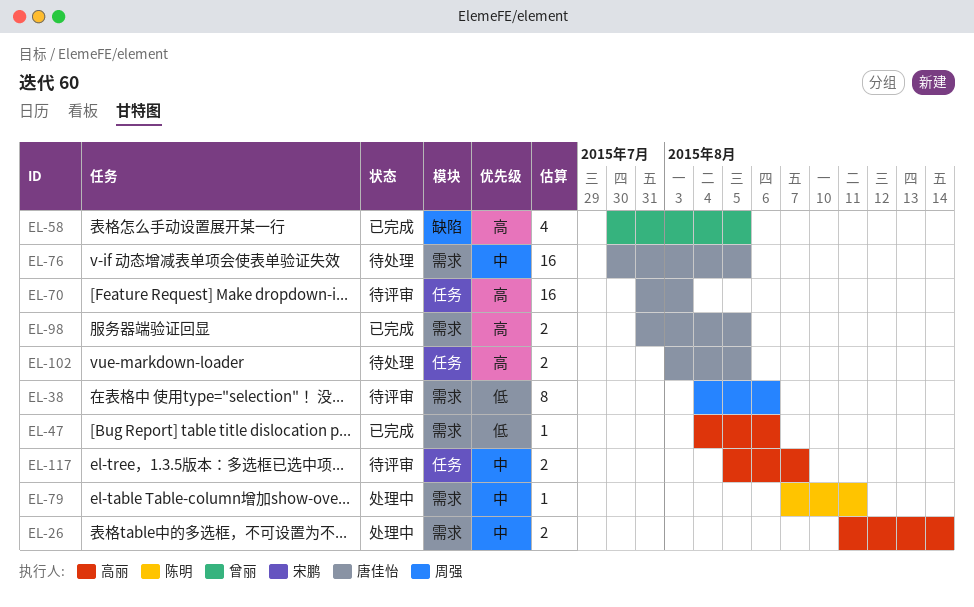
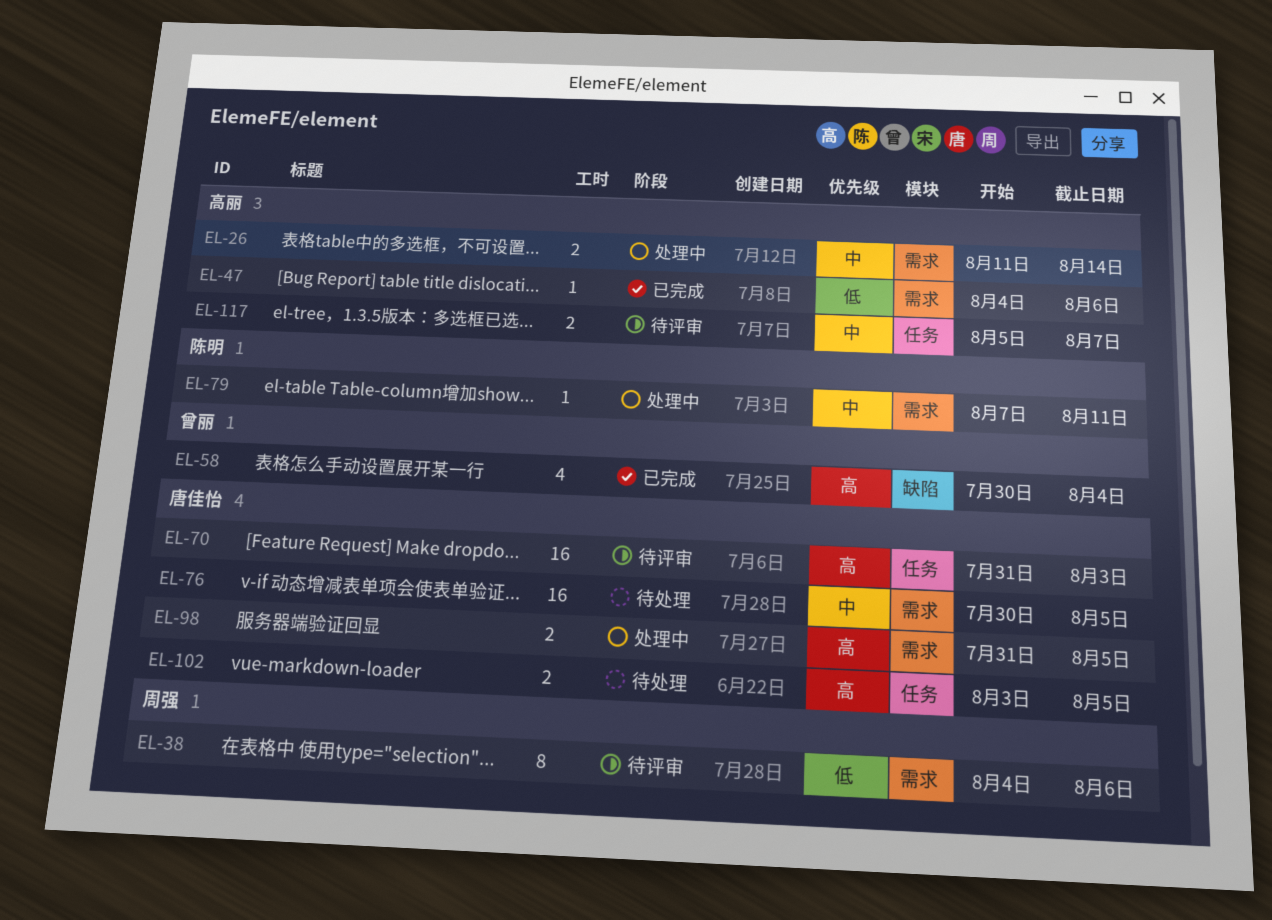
EL-58, due: Aug 5 -> Aug 4
EL-98, status: 已完成 -> 处理中

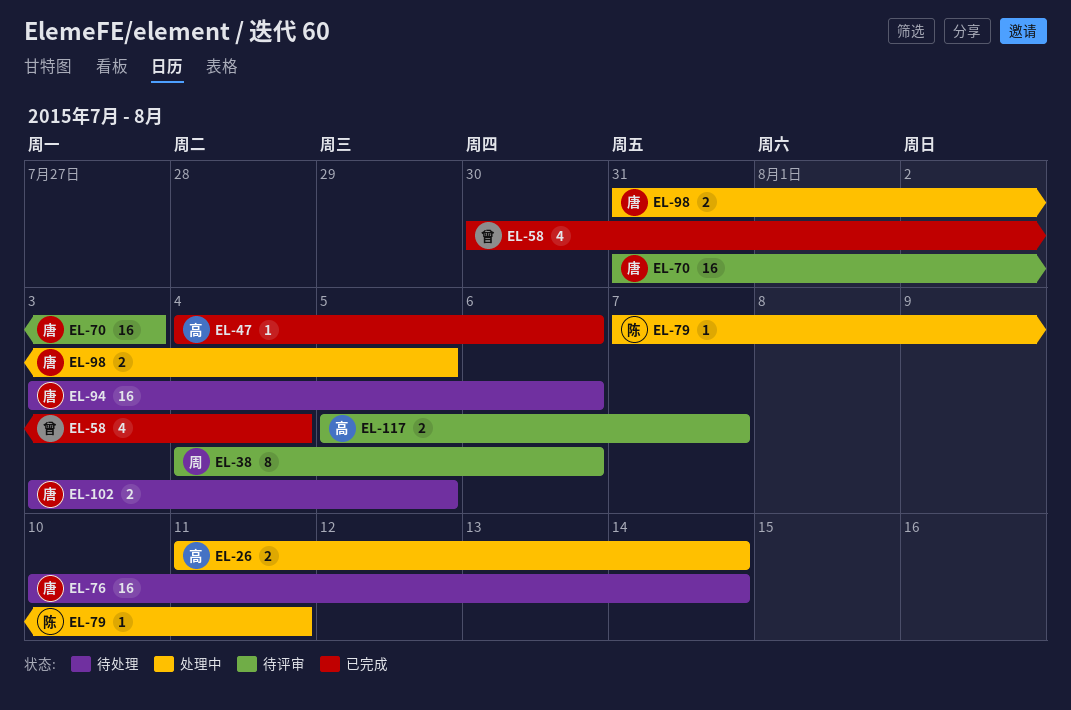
EL-76, start: Jul 30 -> Aug 10
EL-76, due: Aug 5 -> Aug 14
EL-94: none -> present

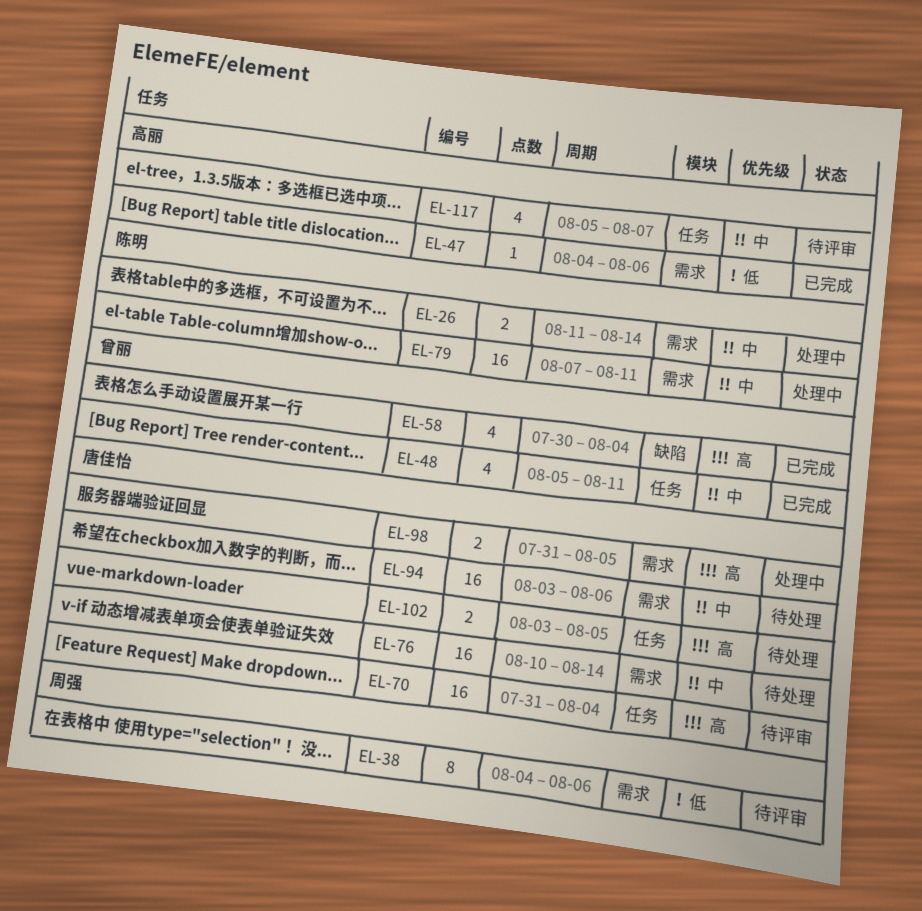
EL-26, owner: 高丽 -> 陈明
EL-48: none -> present
EL-70, due: Aug 3 -> Aug 4
EL-79, estimate: 1 -> 16
EL-117, estimate: 2 -> 4

